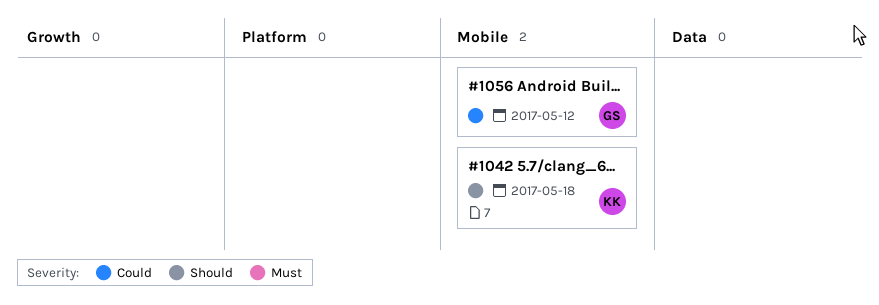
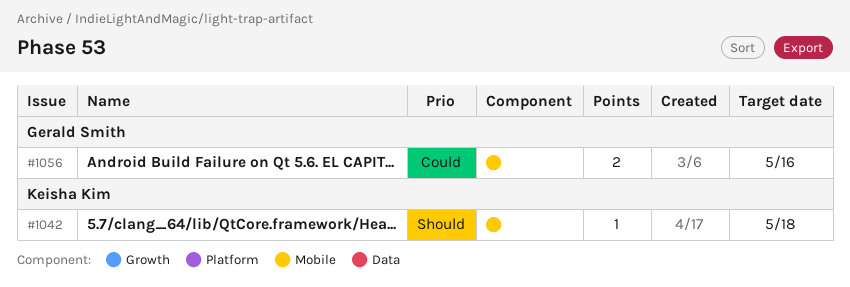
#1056, due: May 12 -> May 16

